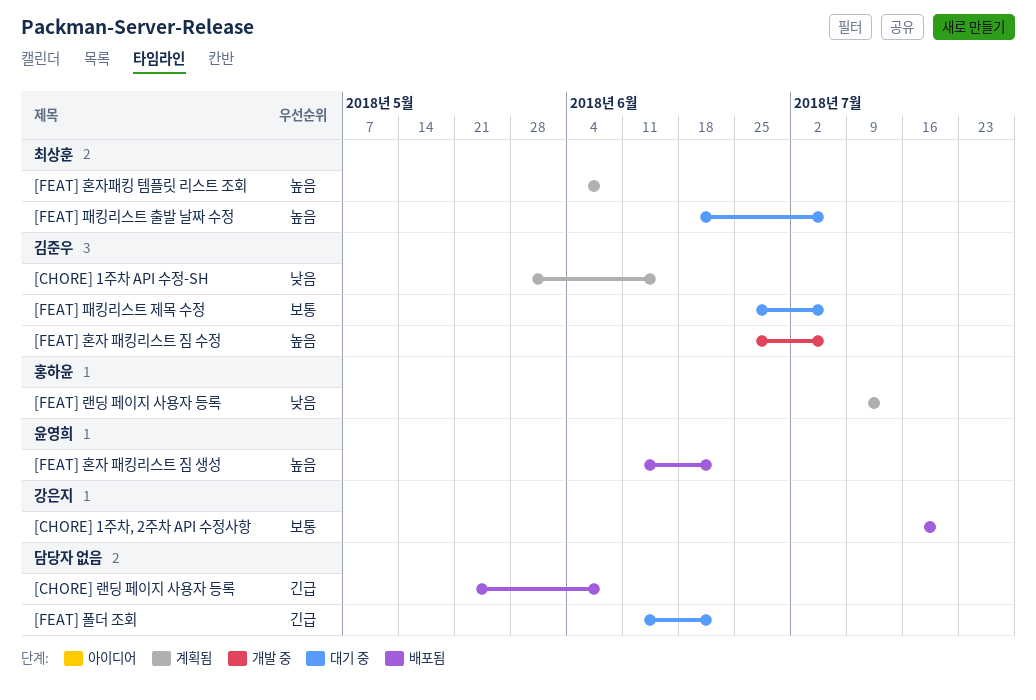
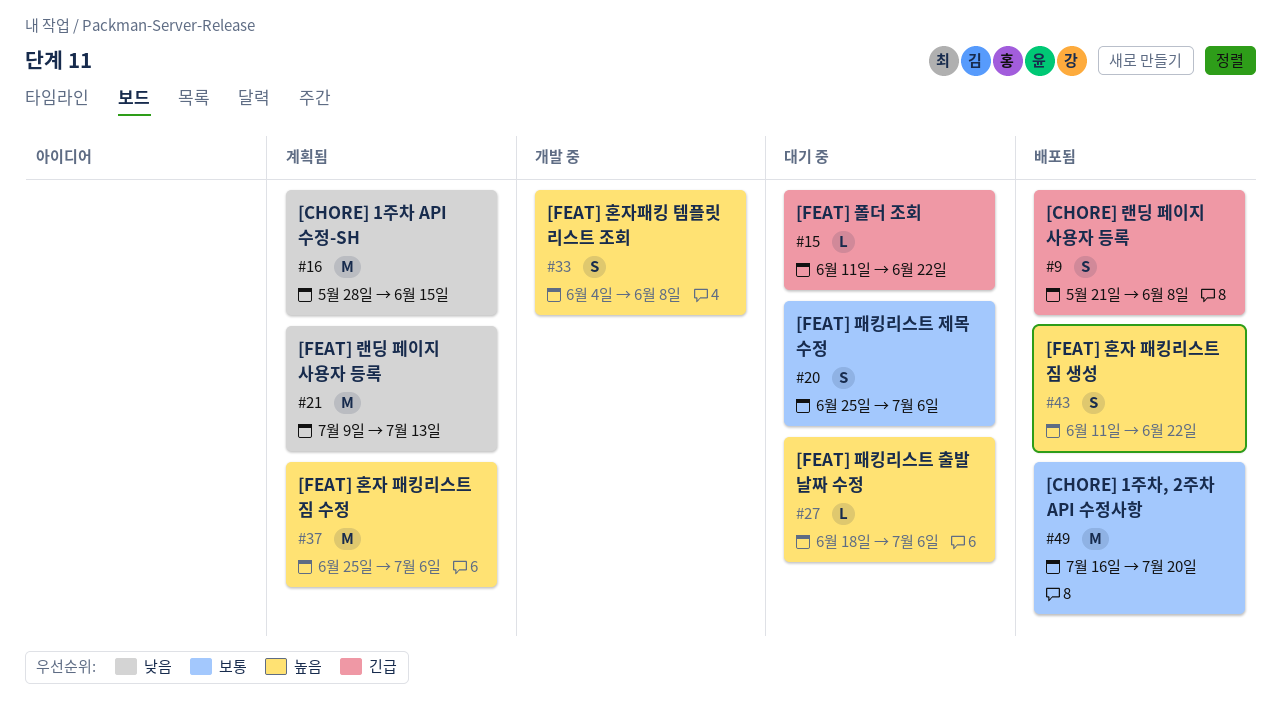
[FEAT] 혼자 패킹리스트 짐 수정, status: 개발 중 -> 계획됨
[FEAT] 혼자패킹 템플릿 리스트 조회, status: 계획됨 -> 개발 중

